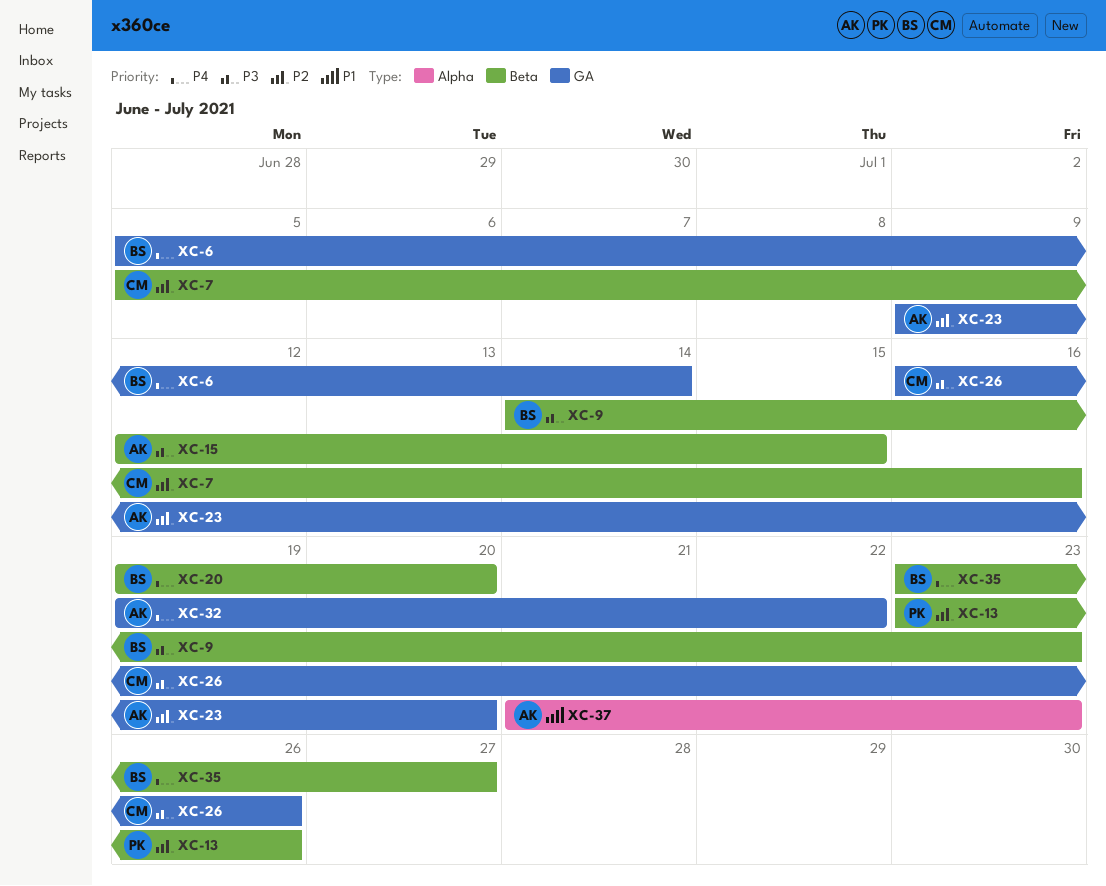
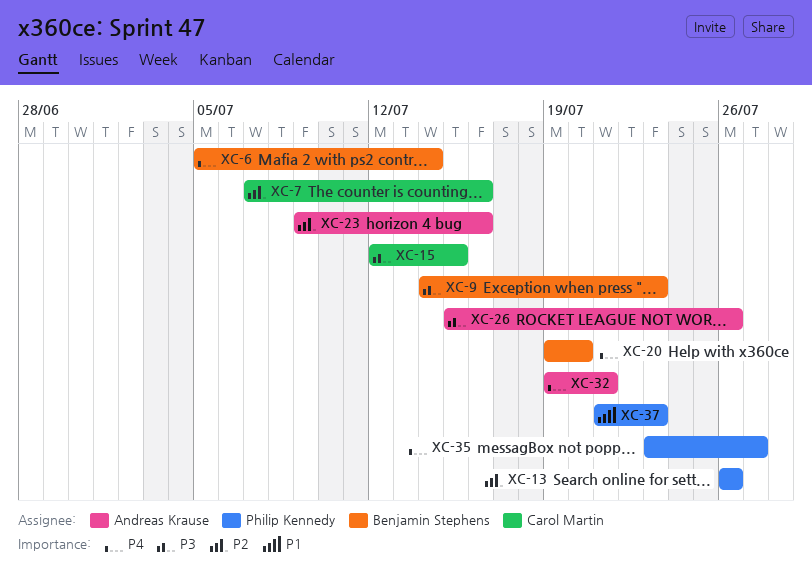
XC-7, start: Jul 5 -> Jul 7
XC-13, start: Jul 23 -> Jul 26
XC-15, owner: Andreas Krause -> Carol Martin
XC-23, due: Jul 20 -> Jul 16
XC-26, owner: Carol Martin -> Andreas Krause
XC-26, start: Jul 16 -> Jul 15
XC-32, due: Jul 22 -> Jul 21
XC-35, owner: Benjamin Stephens -> Philip Kennedy
XC-37, owner: Andreas Krause -> Philip Kennedy

